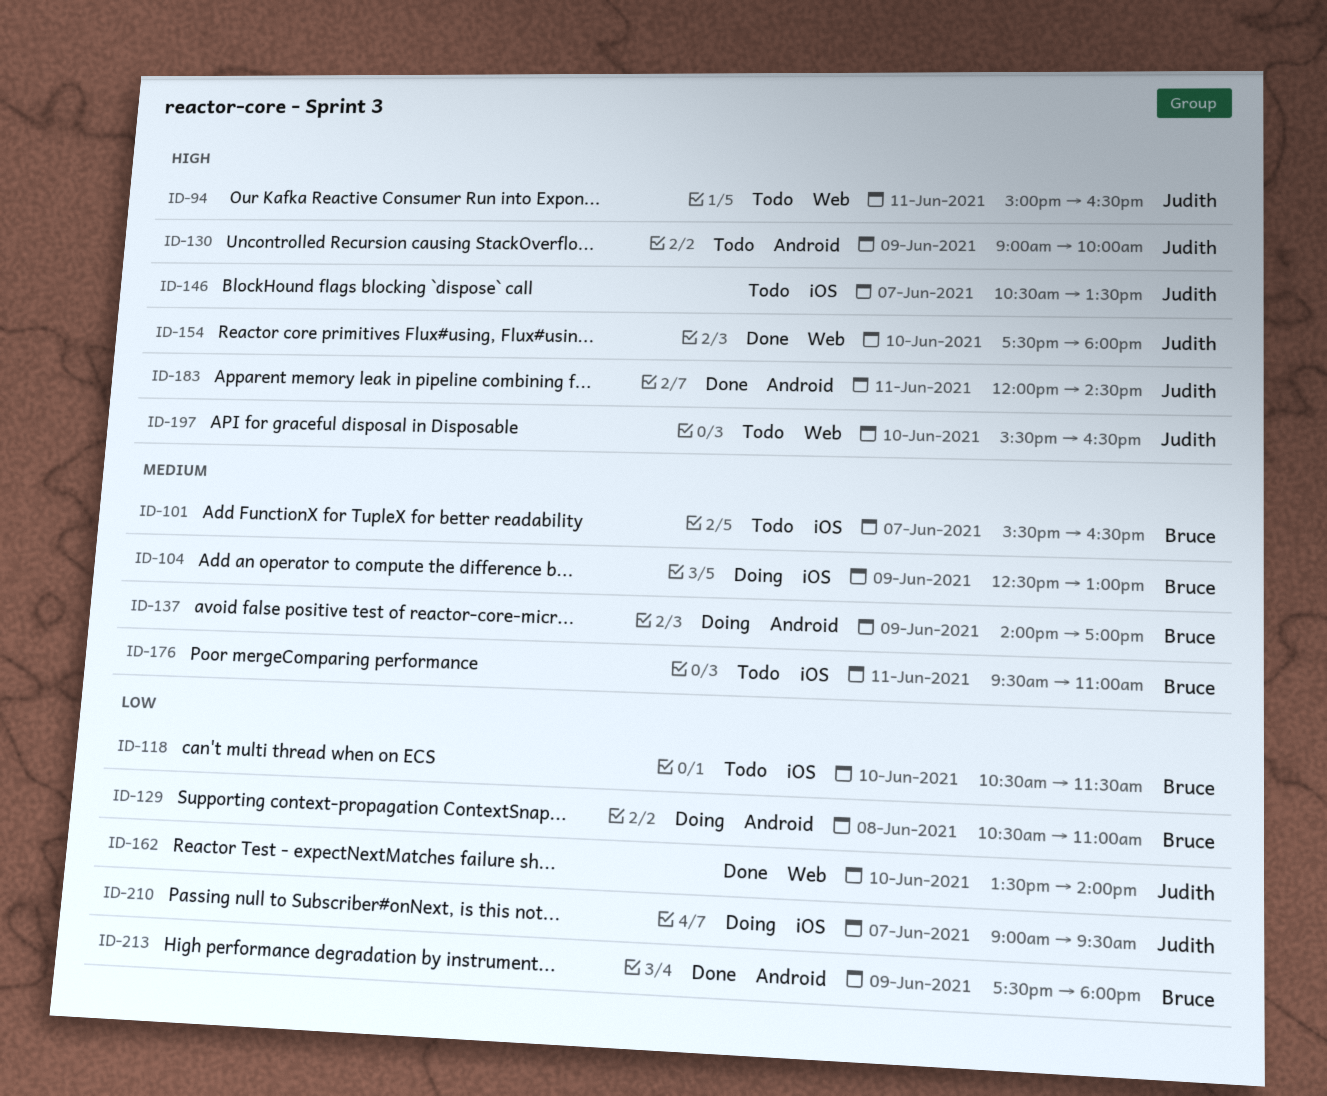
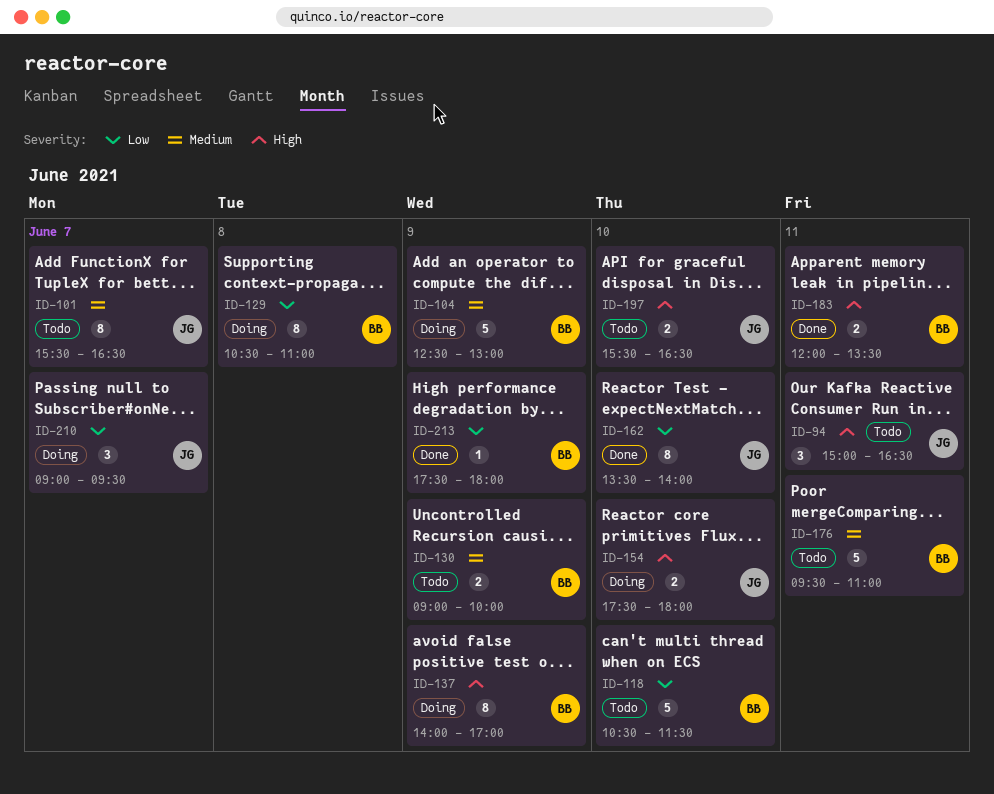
ID-101, owner: Bruce -> Judith
ID-130, owner: Judith -> Bruce
ID-130, priority: High -> Medium
ID-137, priority: Medium -> High
ID-146: present -> none
ID-154, status: Done -> Doing
ID-183, owner: Judith -> Bruce
ID-183, ends: 14:30 -> 13:30

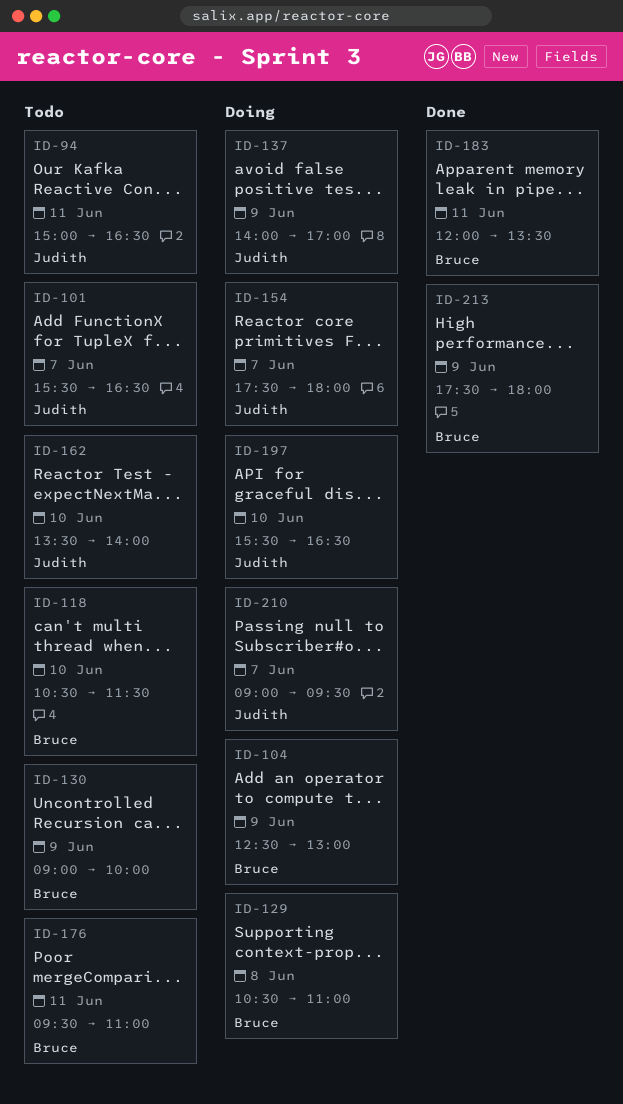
ID-137, owner: Bruce -> Judith
ID-154, day: Jun 10 -> Jun 7
ID-162, status: Done -> Todo
ID-197, status: Todo -> Doing

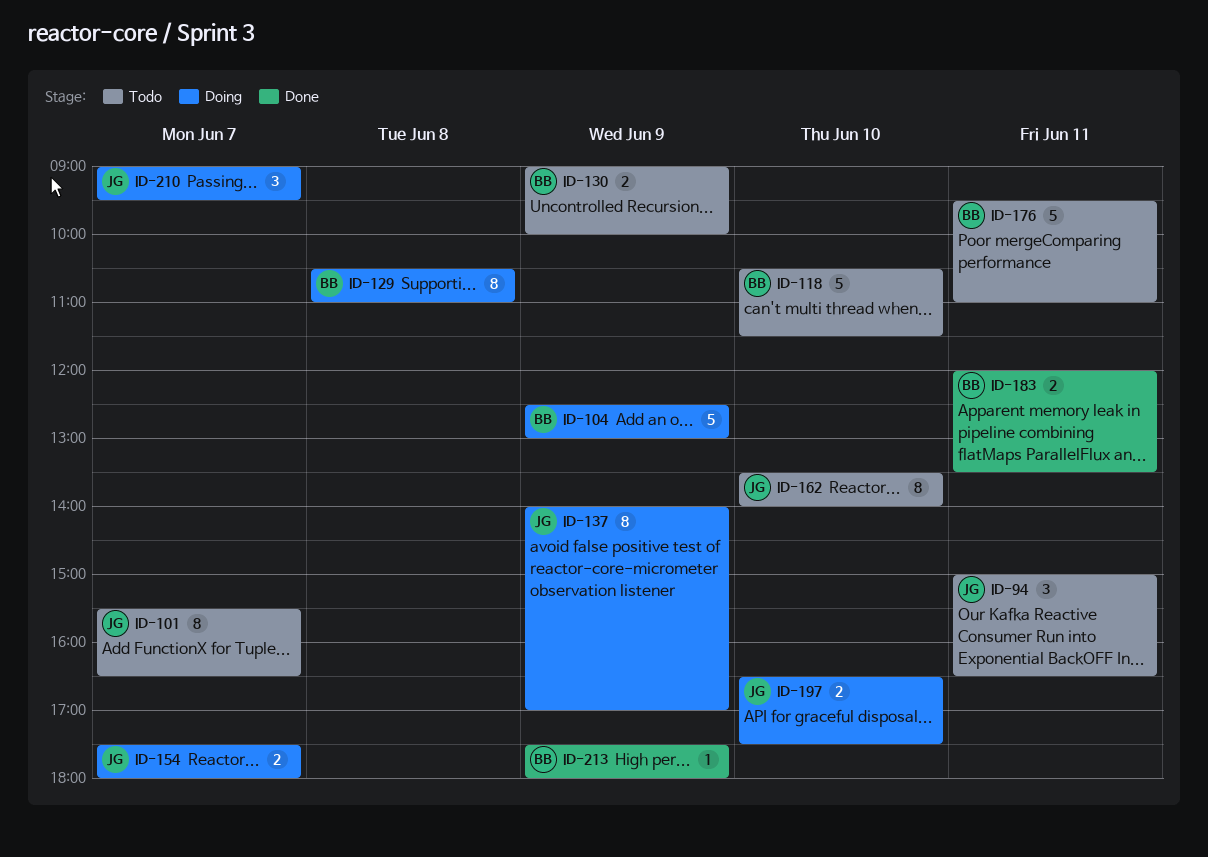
ID-197, begins: 15:30 -> 16:30
ID-197, ends: 16:30 -> 17:30

